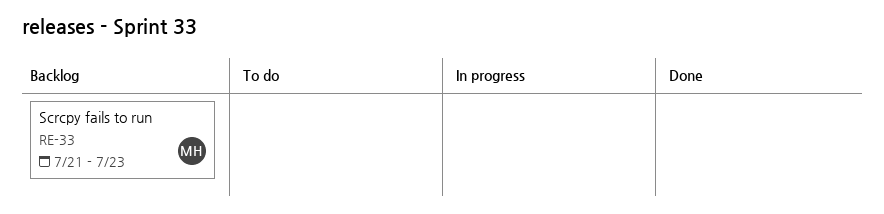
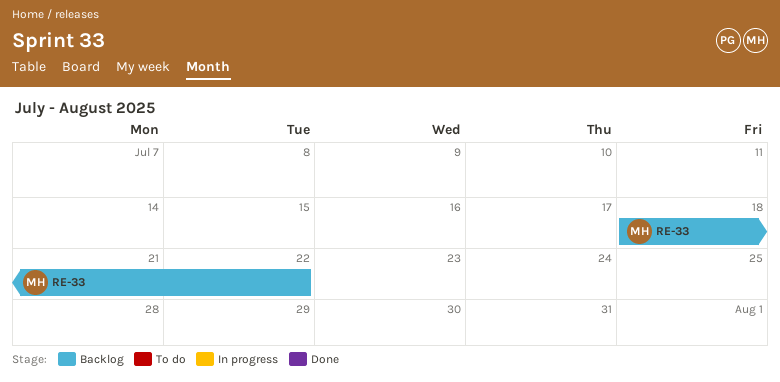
RE-33, start: Jul 21 -> Jul 18
RE-33, due: Jul 23 -> Jul 22

